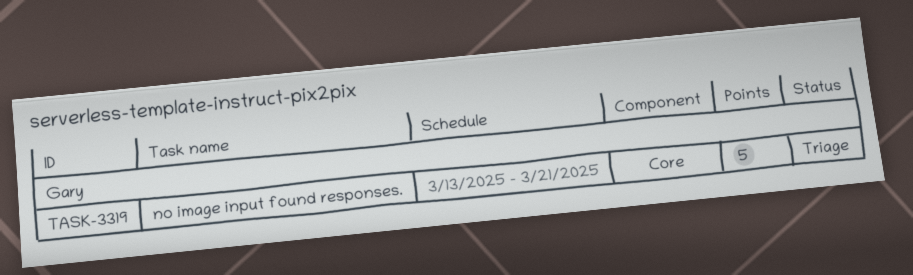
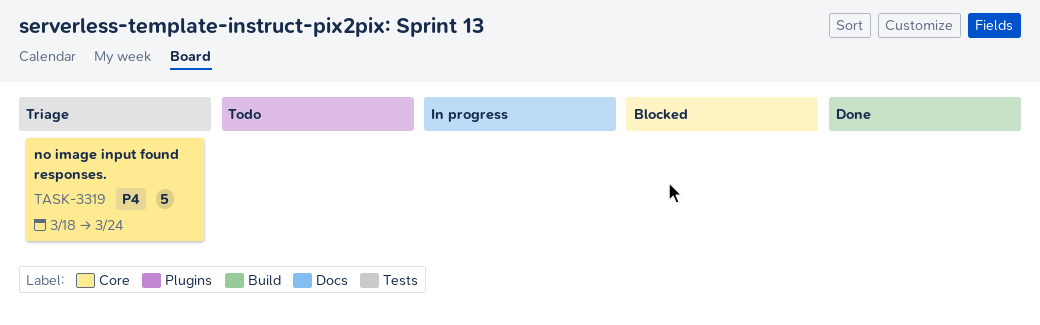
TASK-3319, start: Mar 13 -> Mar 18
TASK-3319, due: Mar 21 -> Mar 24

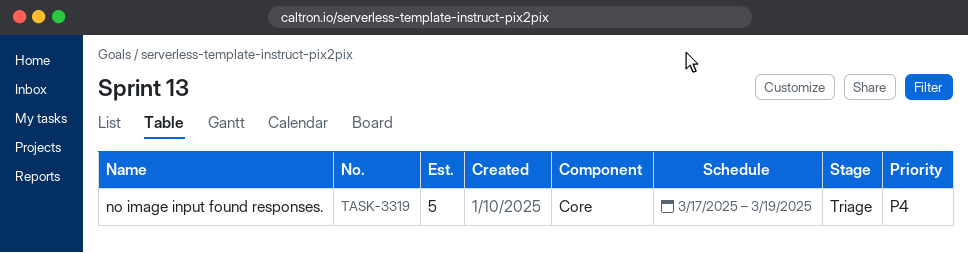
TASK-3319, start: Mar 18 -> Mar 17
TASK-3319, due: Mar 24 -> Mar 19

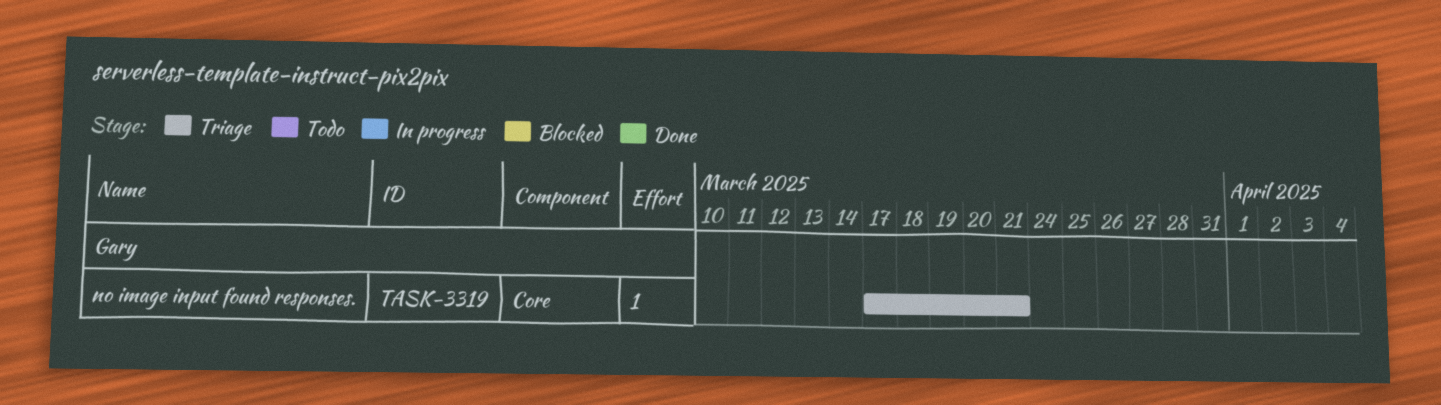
TASK-3319, estimate: 5 -> 1
TASK-3319, due: Mar 19 -> Mar 21

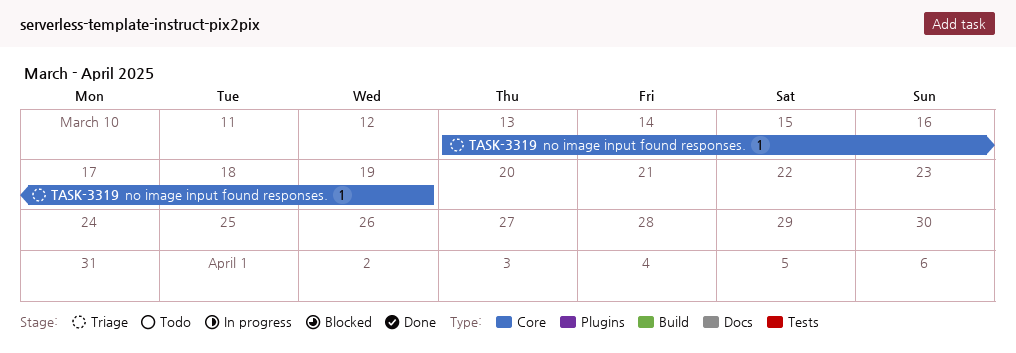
TASK-3319, start: Mar 17 -> Mar 13
TASK-3319, due: Mar 21 -> Mar 19

